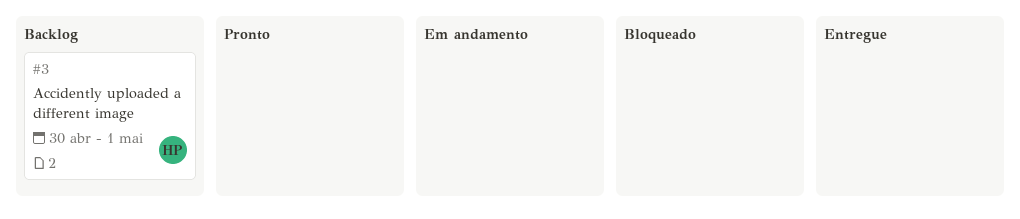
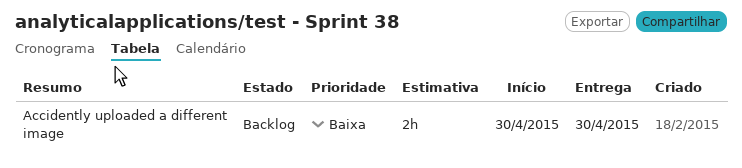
Accidently uploaded a different image, due: May 1 -> Apr 30

